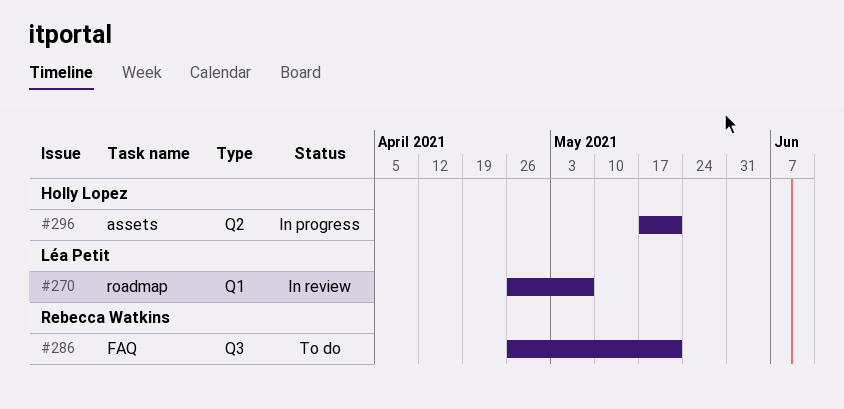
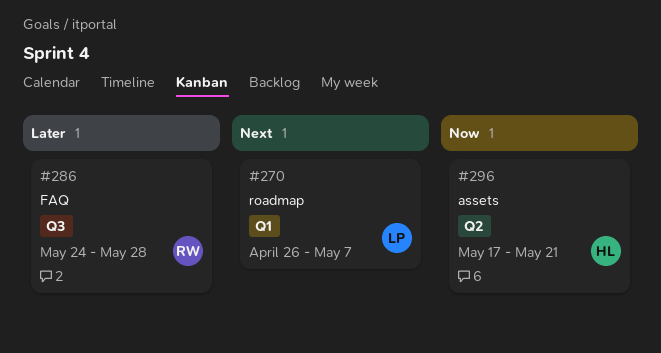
#286, start: Apr 26 -> May 24
#286, due: May 21 -> May 28

